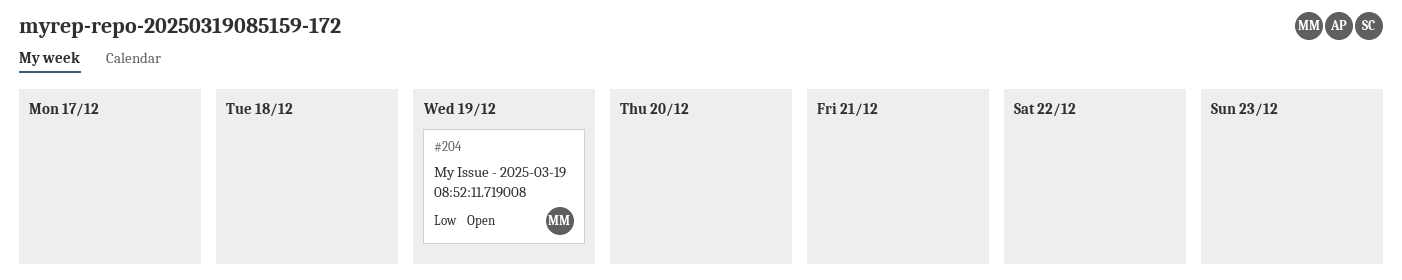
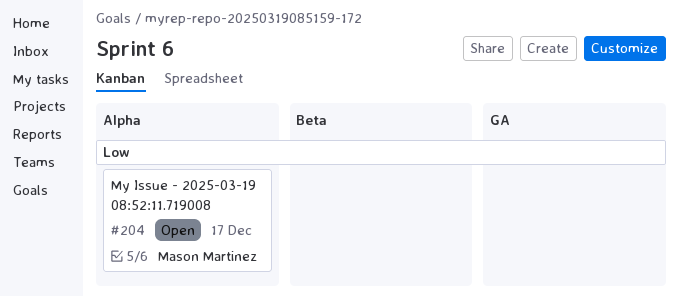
#204, due: Dec 19 -> Dec 17

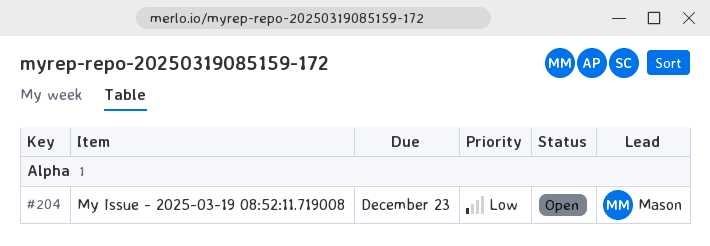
#204, due: Dec 17 -> Dec 23

